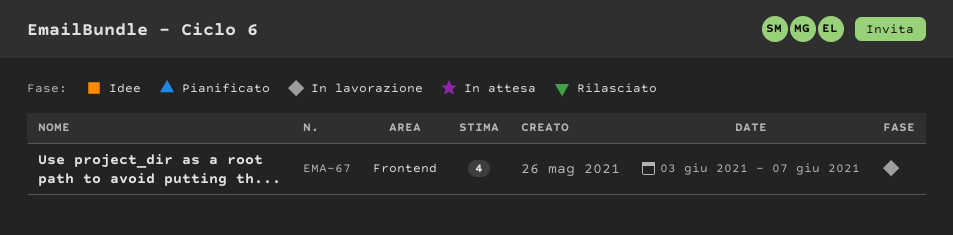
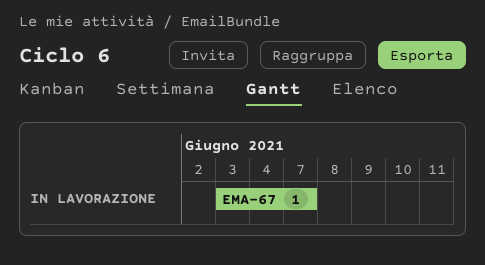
EMA-67, estimate: 4 -> 1

